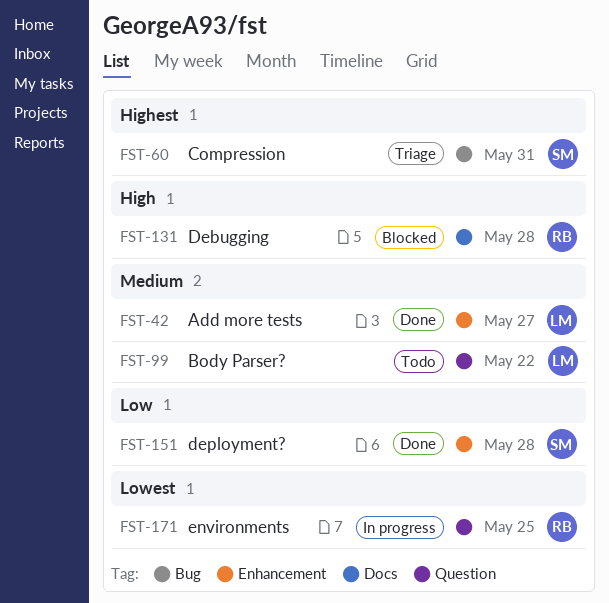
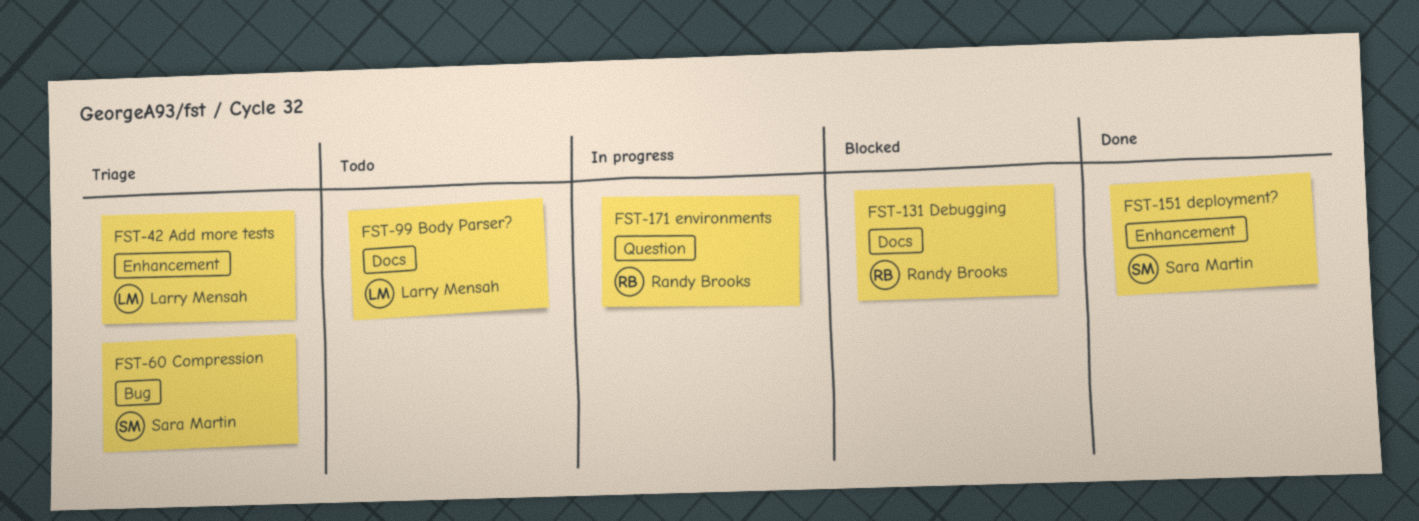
FST-42, status: Done -> Triage
FST-99, label: Question -> Docs

